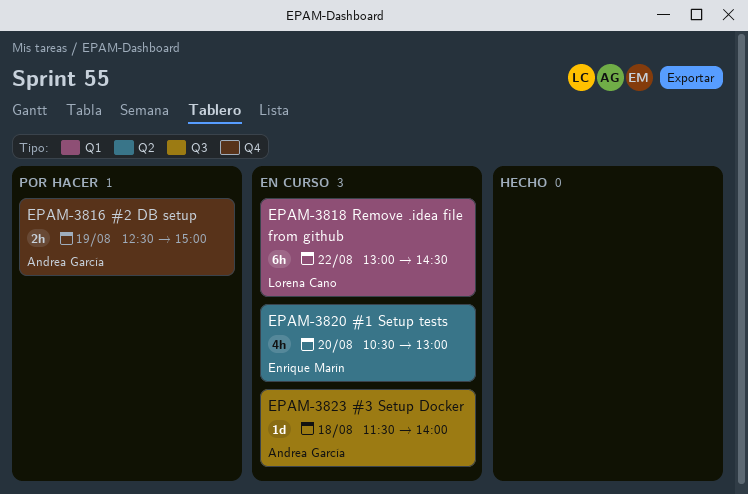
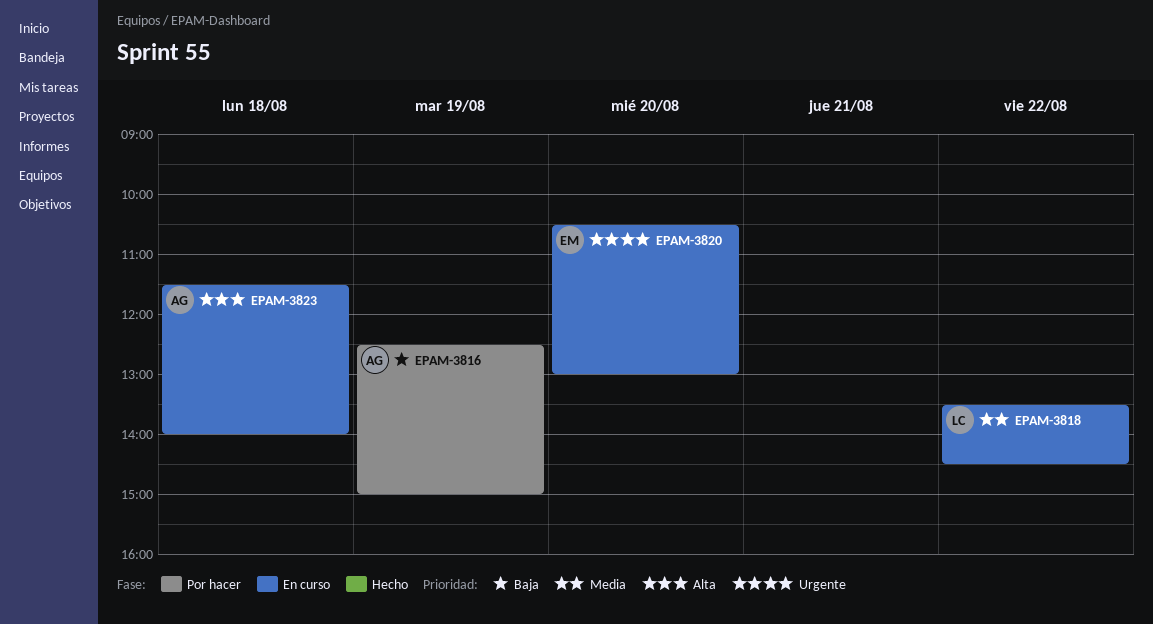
EPAM-3818, begins: 13:00 -> 13:30

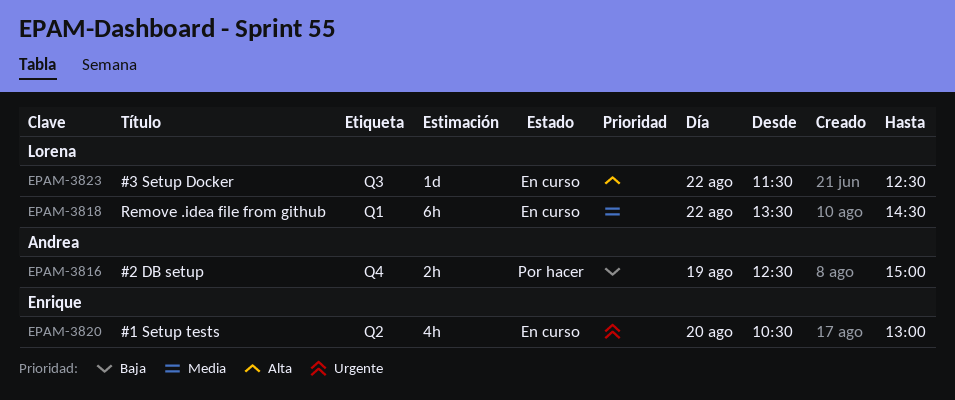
EPAM-3823, owner: Andrea -> Lorena
EPAM-3823, day: Aug 18 -> Aug 22
EPAM-3823, ends: 14:00 -> 12:30

